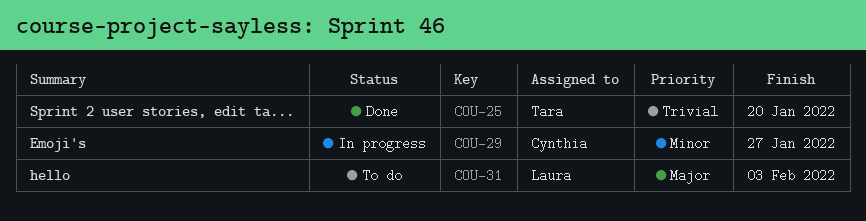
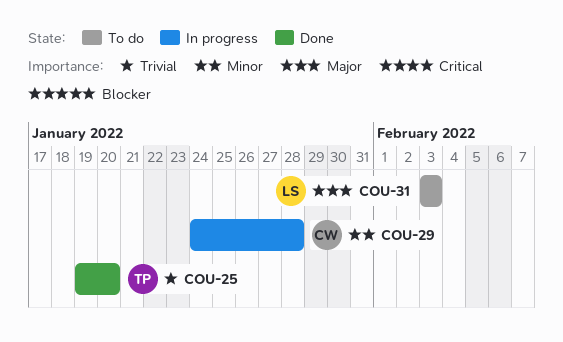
COU-29, due: Jan 27 -> Jan 28

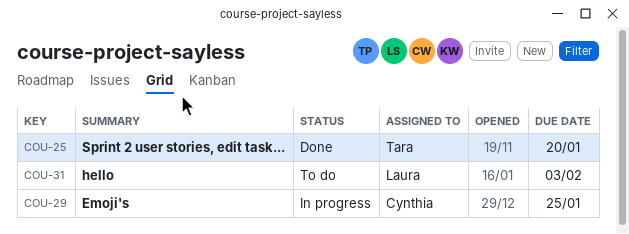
COU-29, due: Jan 28 -> Jan 25

